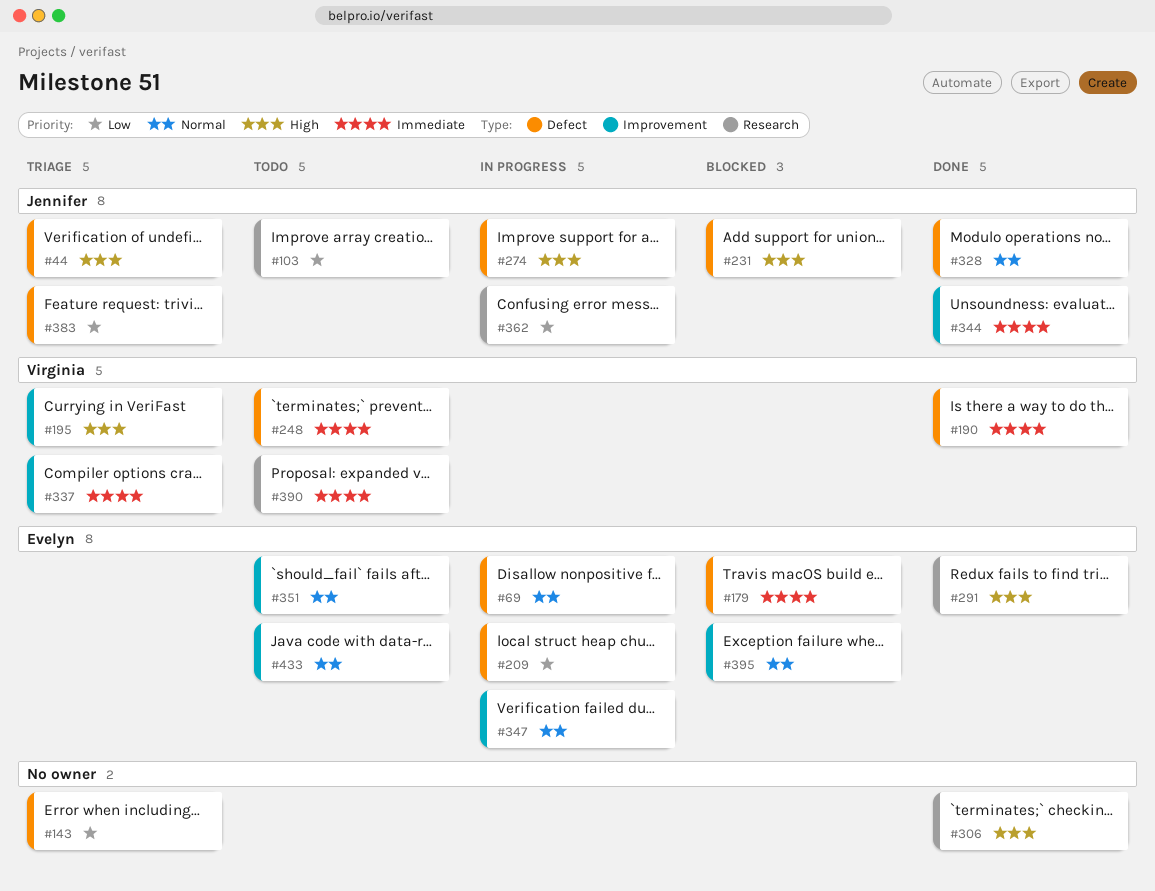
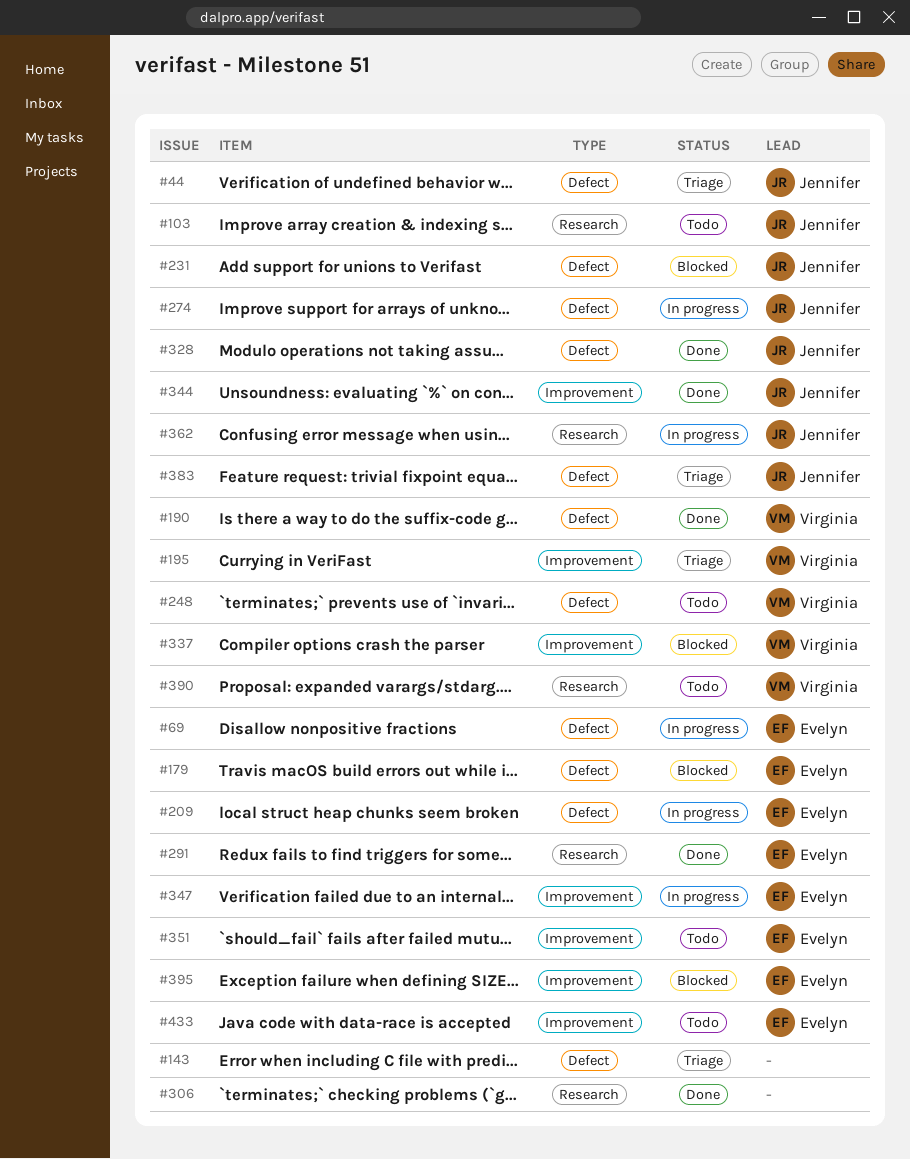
#337, status: Triage -> Blocked

